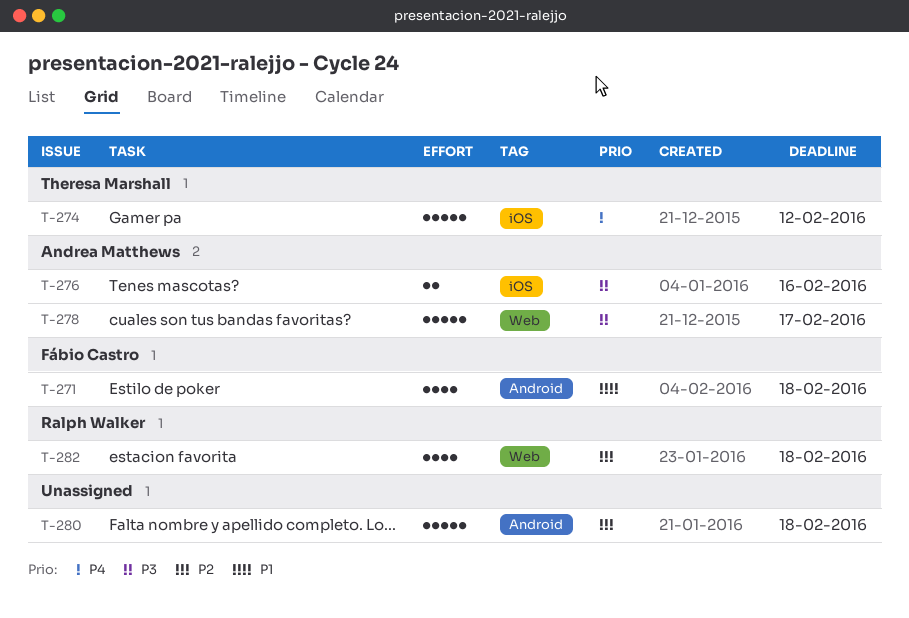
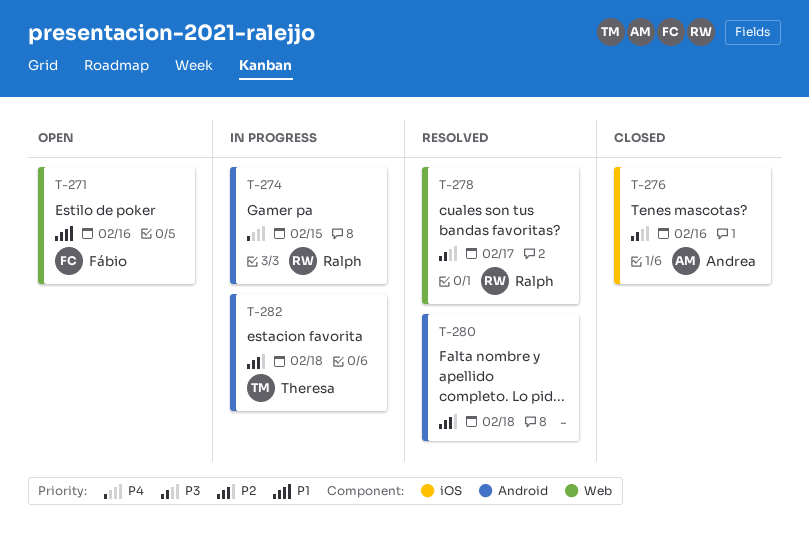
T-271, label: Android -> Web
T-271, due: Feb 18 -> Feb 16
T-274, owner: Theresa Marshall -> Ralph Walker
T-274, label: iOS -> Android
T-274, due: Feb 12 -> Feb 15
T-278, owner: Andrea Matthews -> Ralph Walker
T-282, owner: Ralph Walker -> Theresa Marshall
T-282, label: Web -> Android

